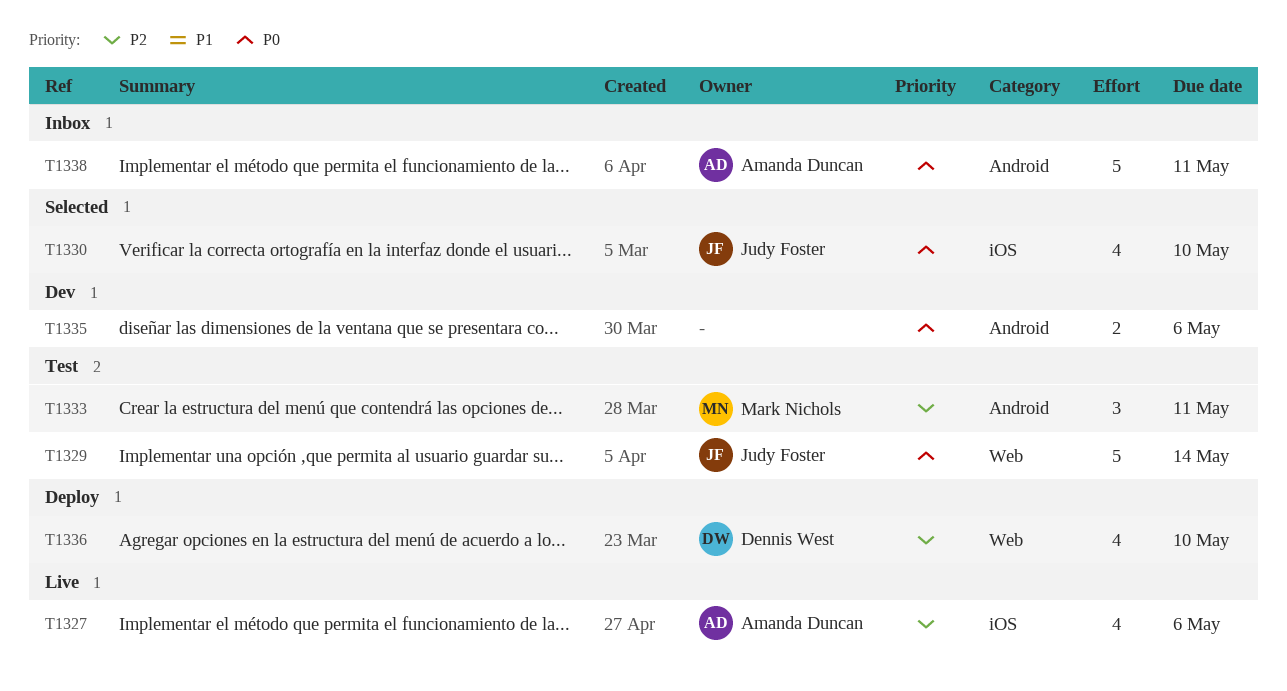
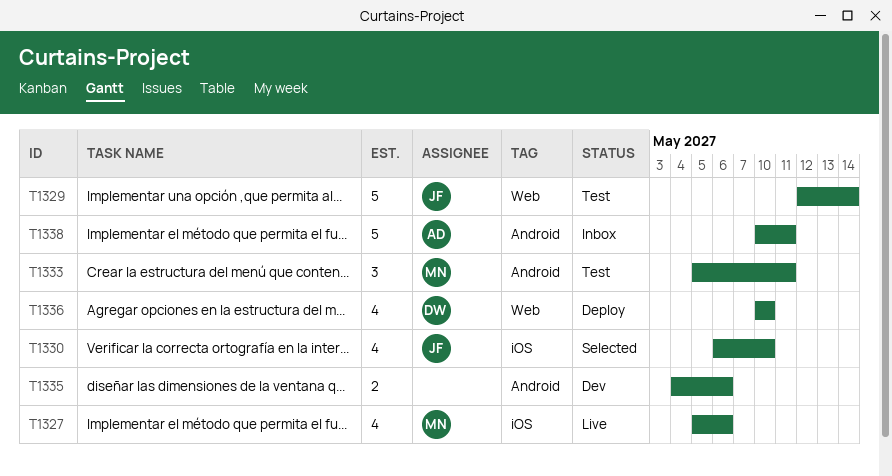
T1327, owner: Amanda Duncan -> Mark Nichols

